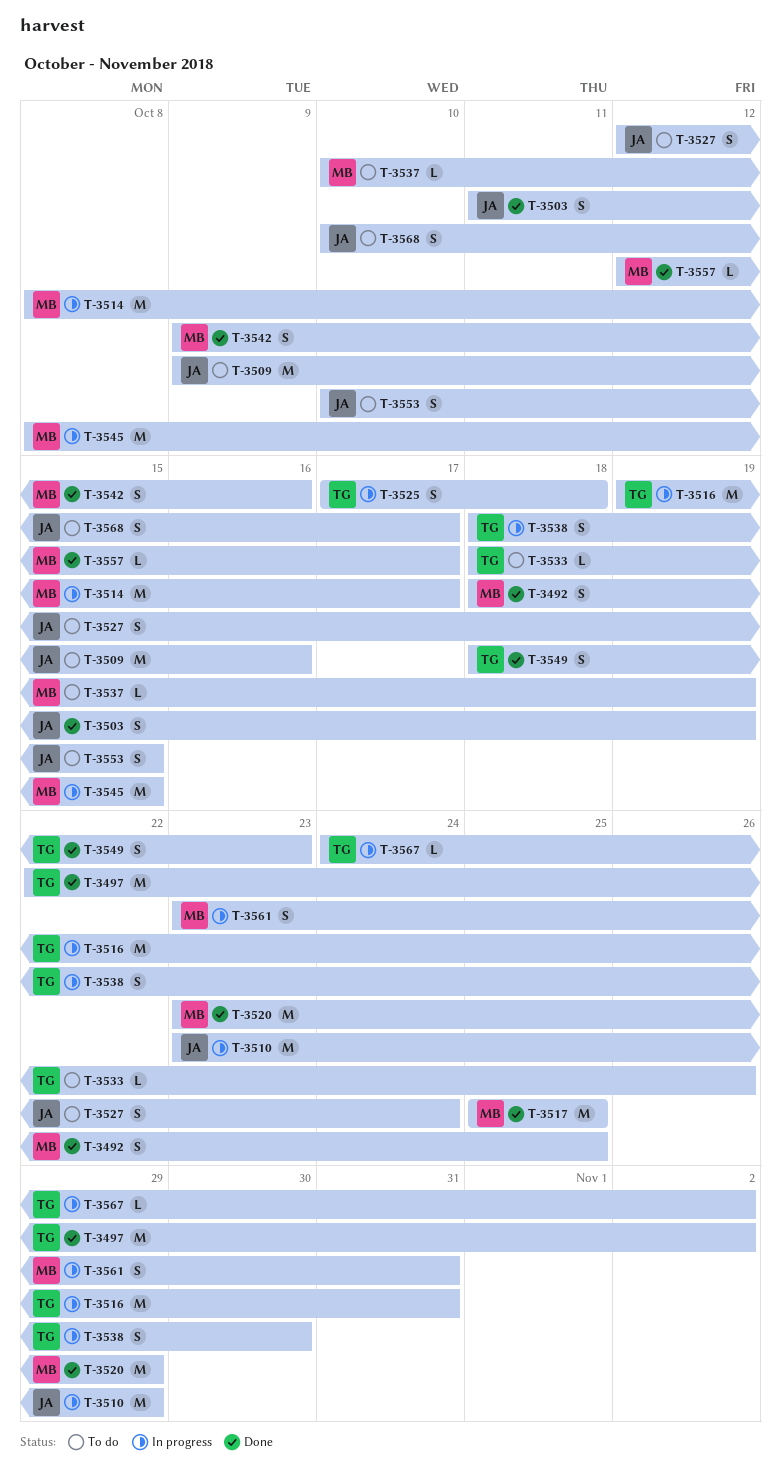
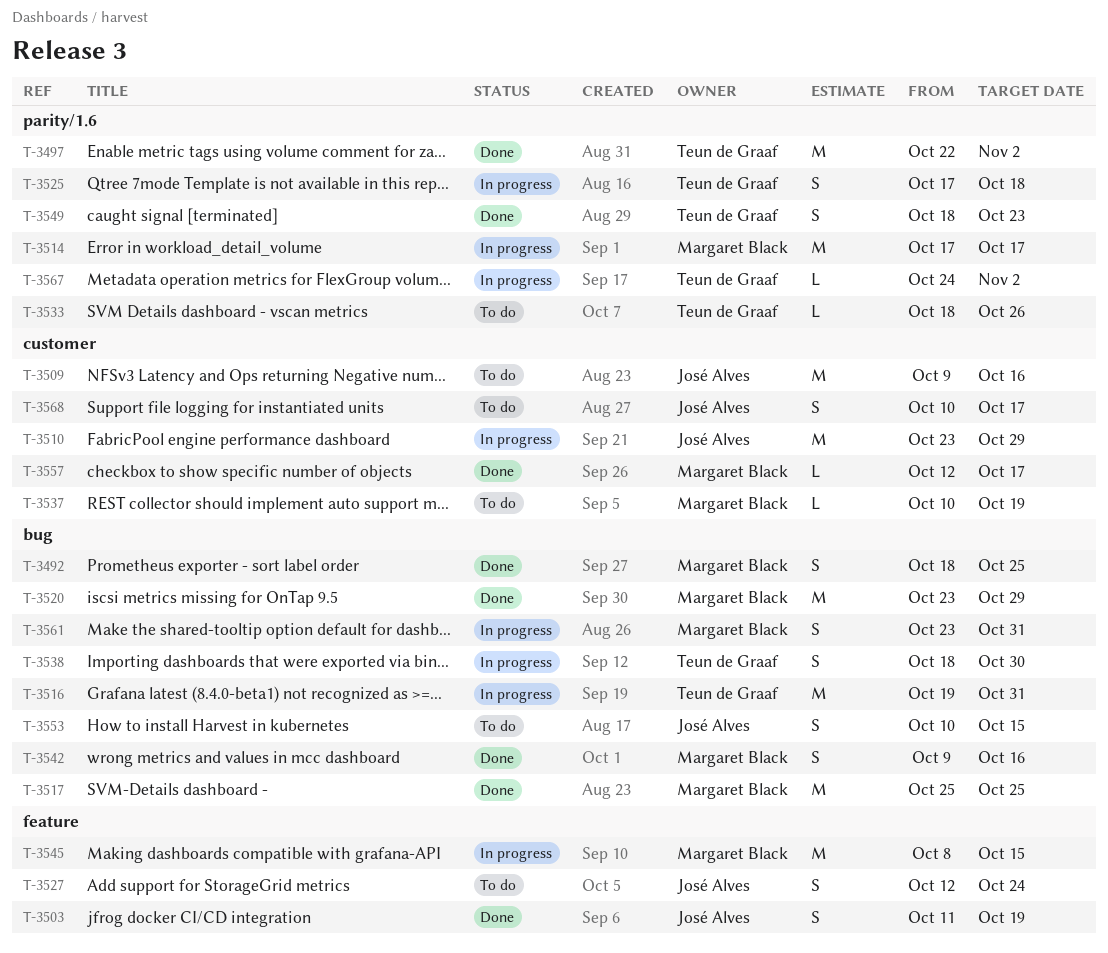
T-3514, start: Oct 8 -> Oct 17

